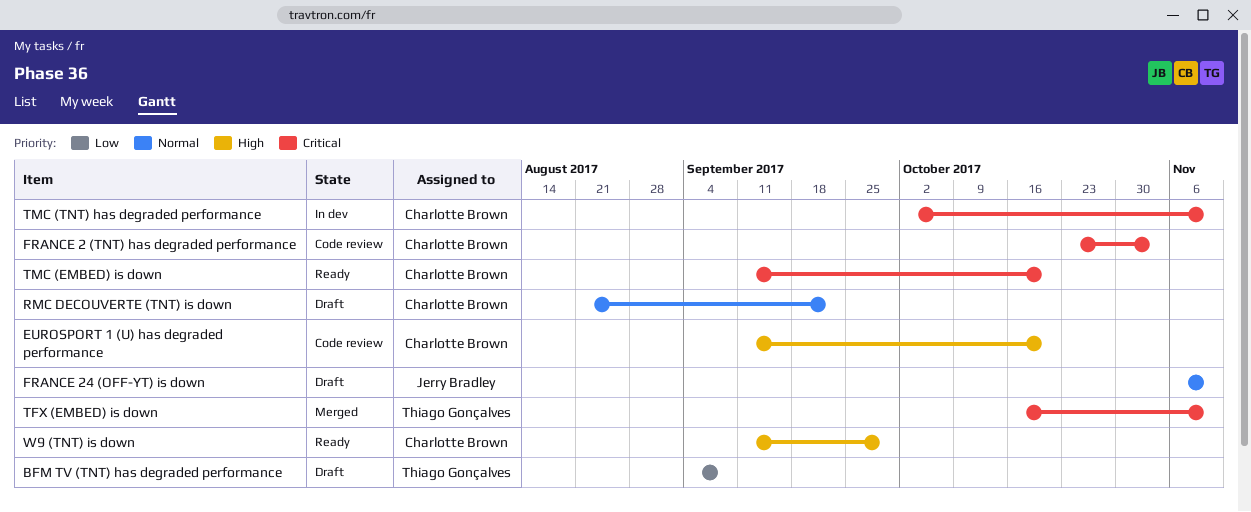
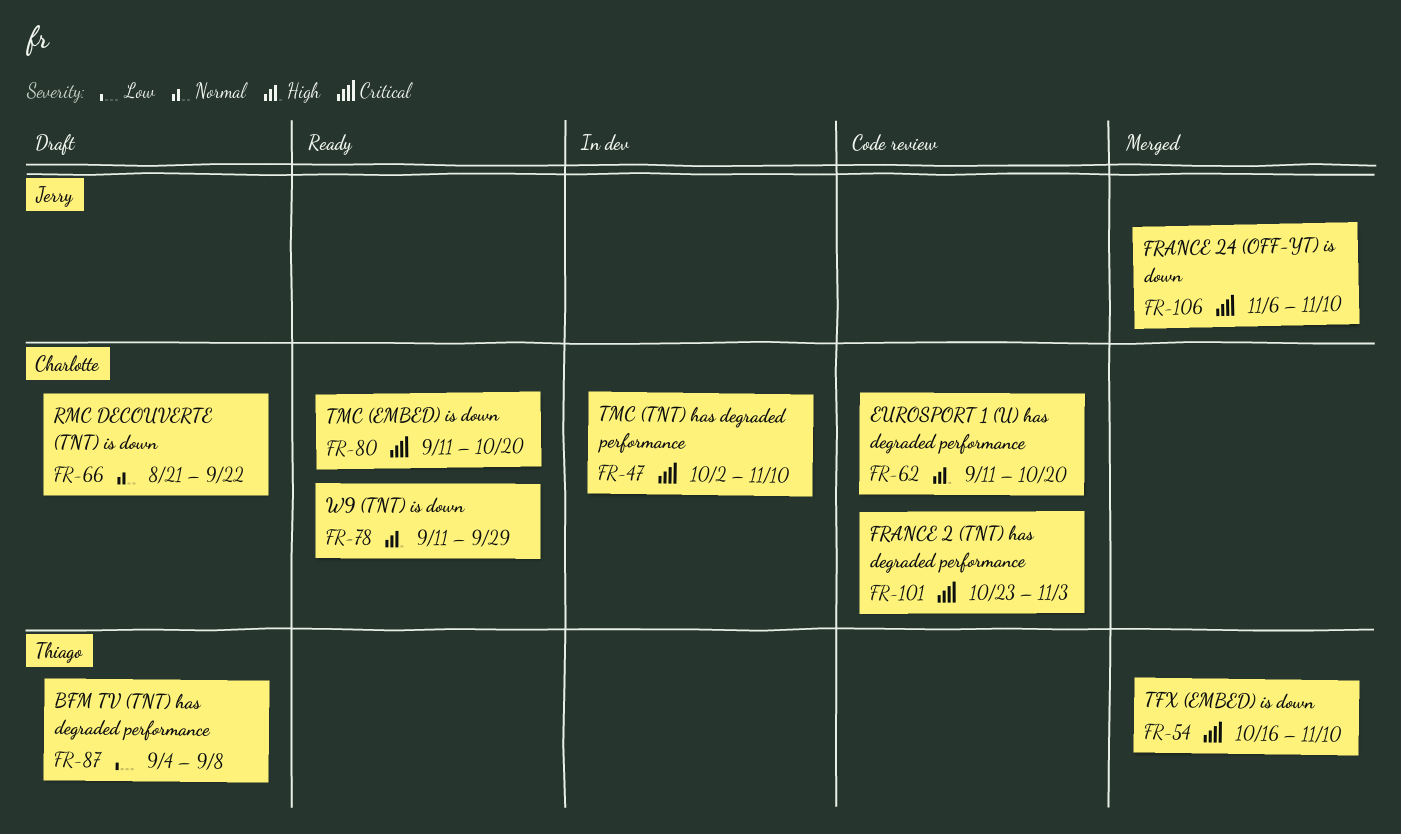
FRANCE 24 (OFF-YT) is down, status: Draft -> Merged
FRANCE 24 (OFF-YT) is down, priority: Normal -> Critical

